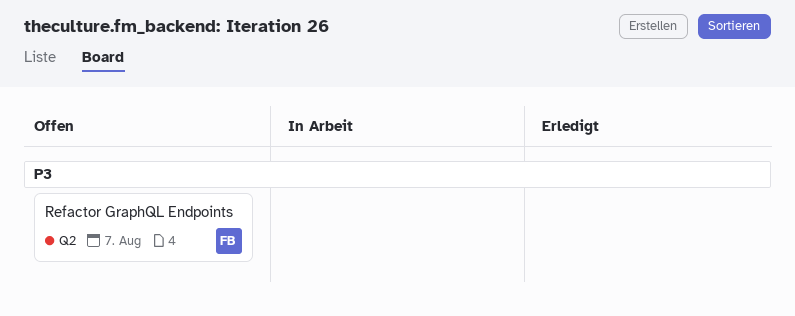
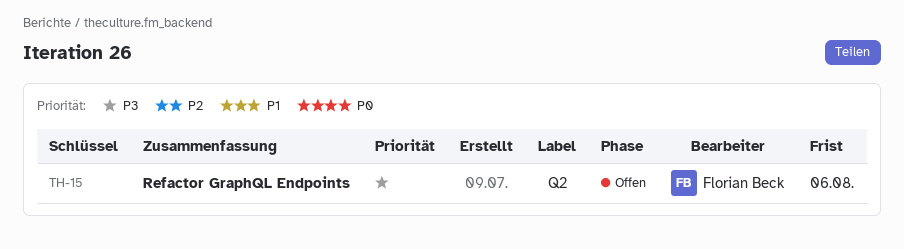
Refactor GraphQL Endpoints, due: Aug 7 -> Aug 6

